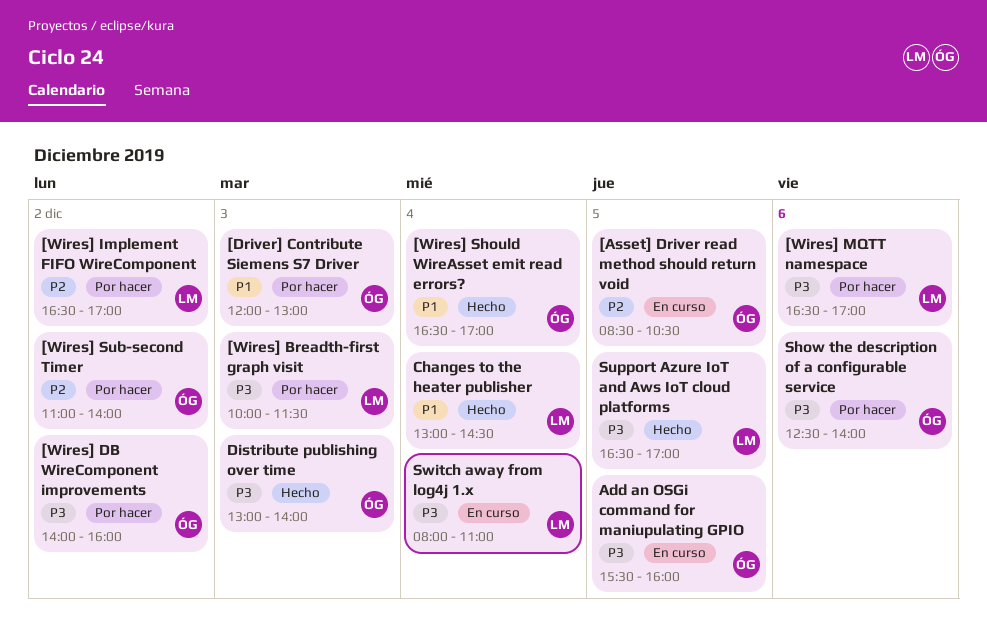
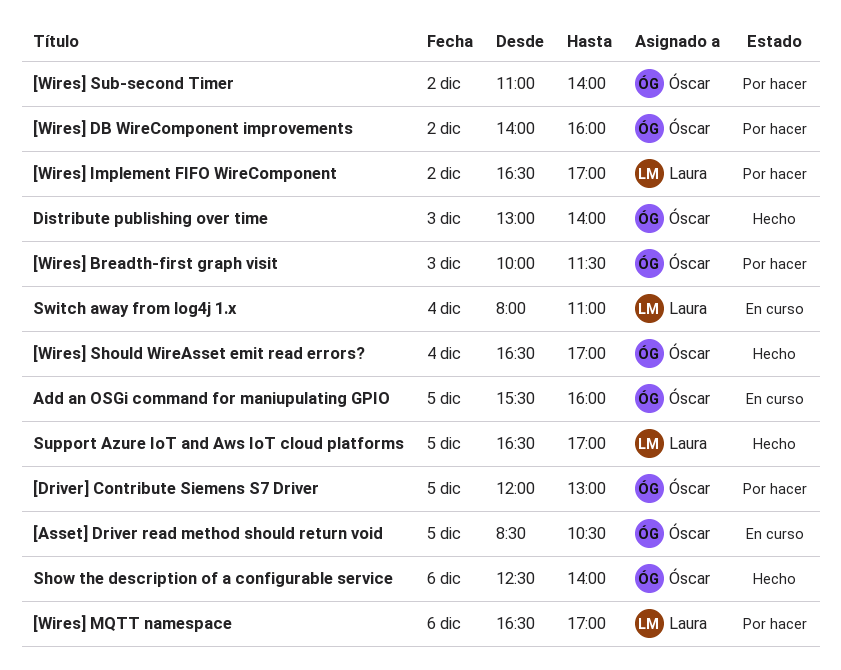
[Driver] Contribute Siemens S7 Driver, day: Dec 3 -> Dec 5
[Wires] Breadth-first graph visit, owner: Laura -> Óscar
Changes to the heater publisher: present -> none
Show the description of a configurable service, status: Por hacer -> Hecho

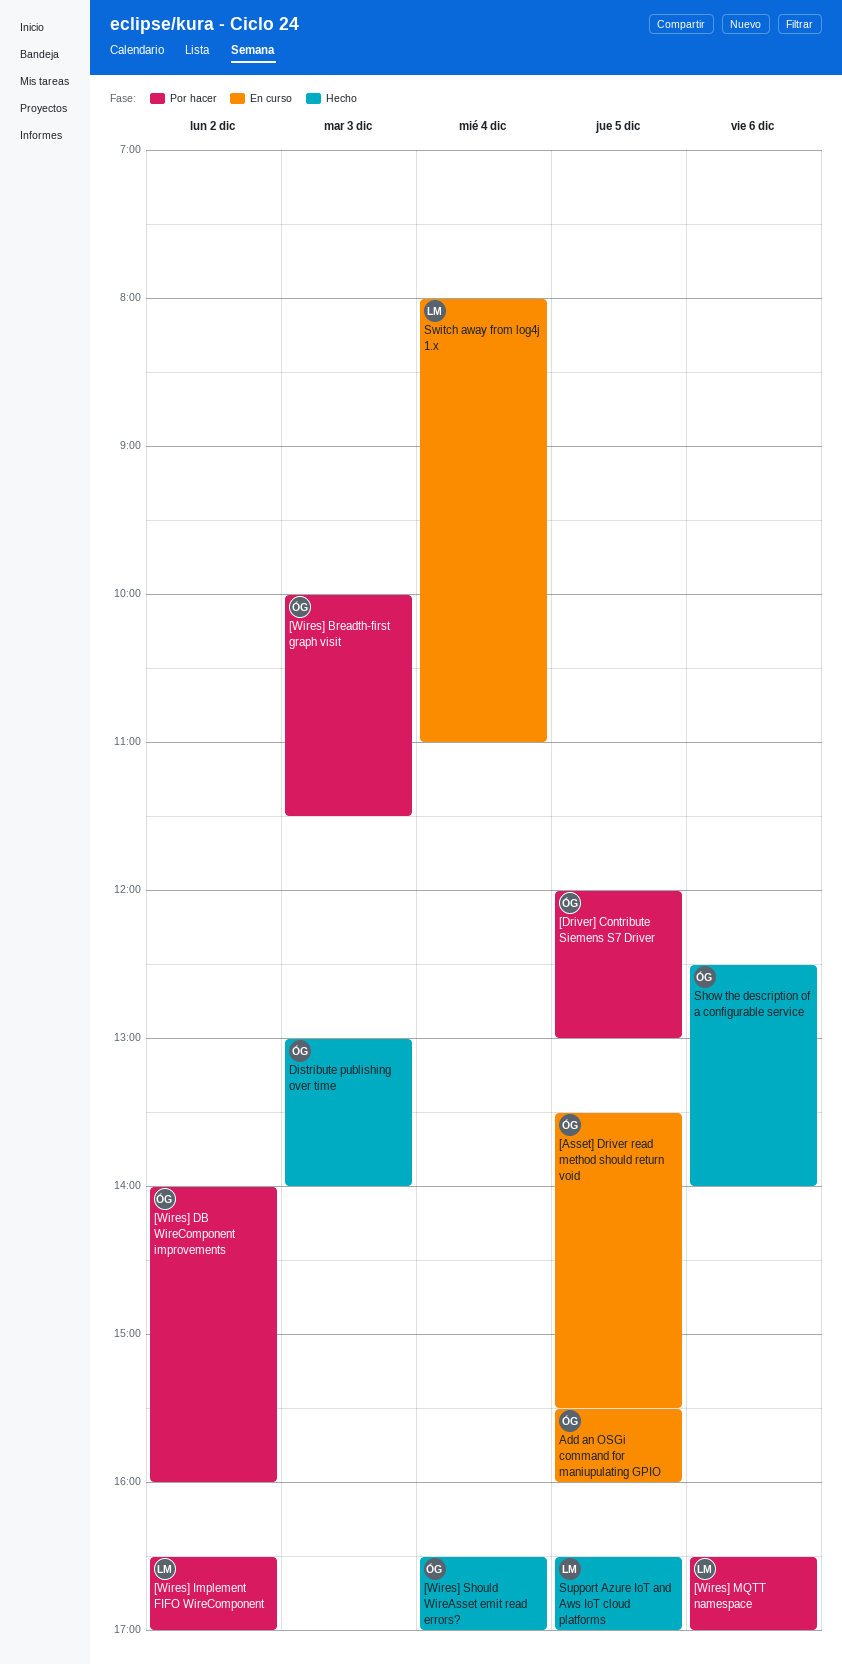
[Asset] Driver read method should return void, begins: 08:30 -> 13:30
[Asset] Driver read method should return void, ends: 10:30 -> 15:30
[Wires] Sub-second Timer: present -> none

